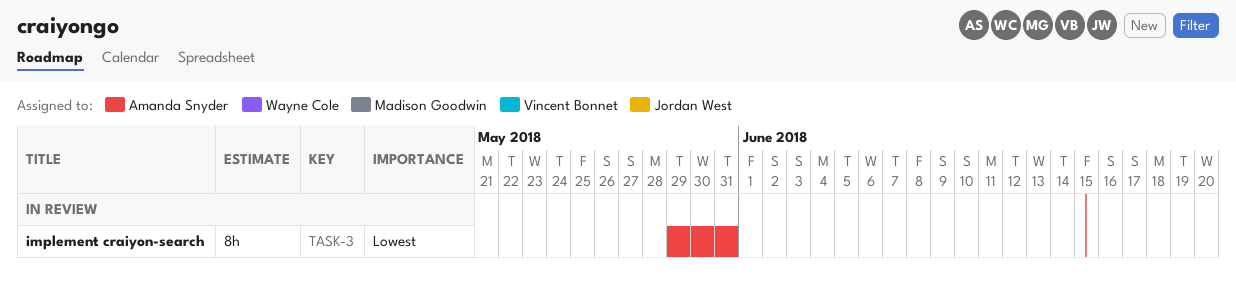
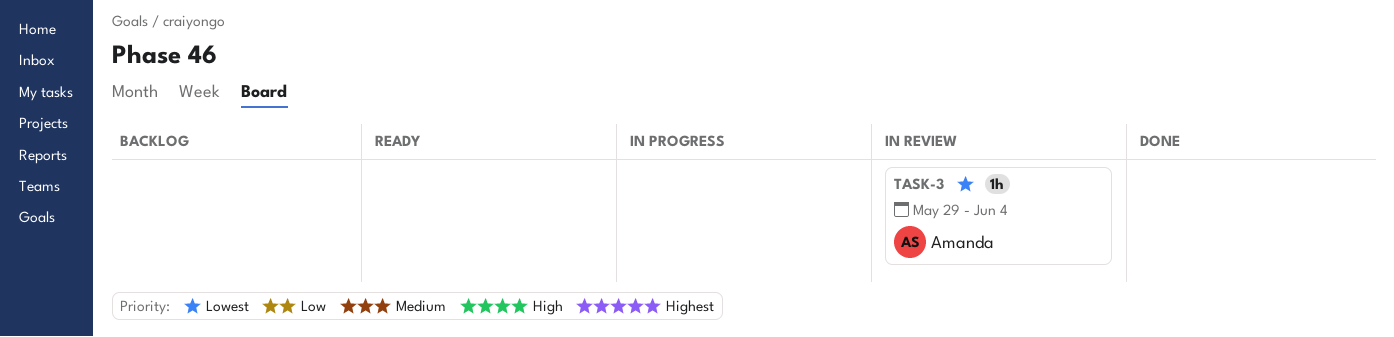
TASK-3, estimate: 8h -> 1h
TASK-3, due: May 31 -> Jun 4

